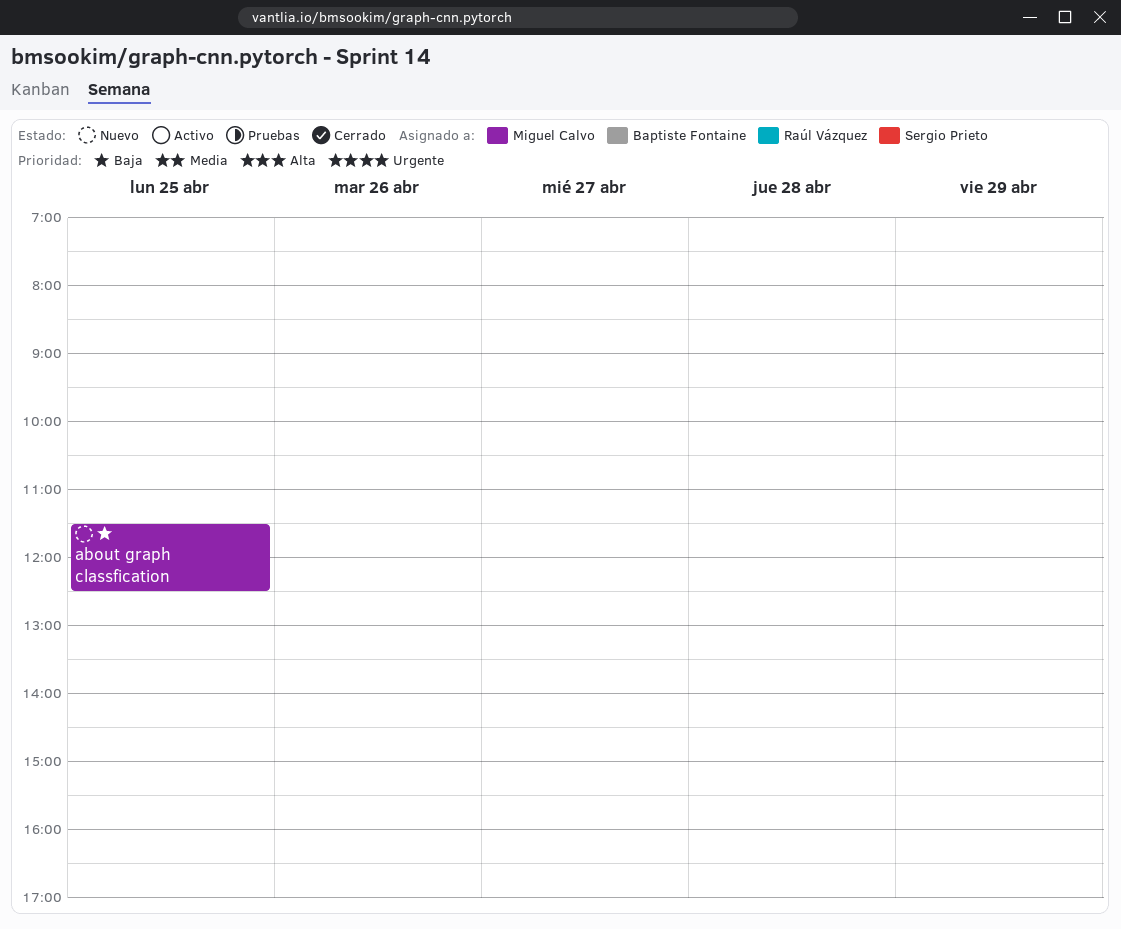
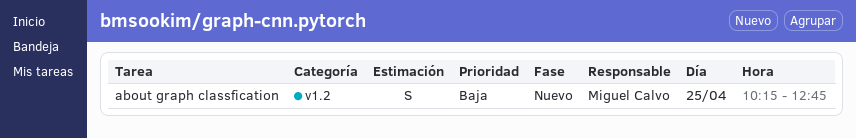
about graph classfication, begins: 11:30 -> 10:15
about graph classfication, ends: 12:30 -> 12:45

